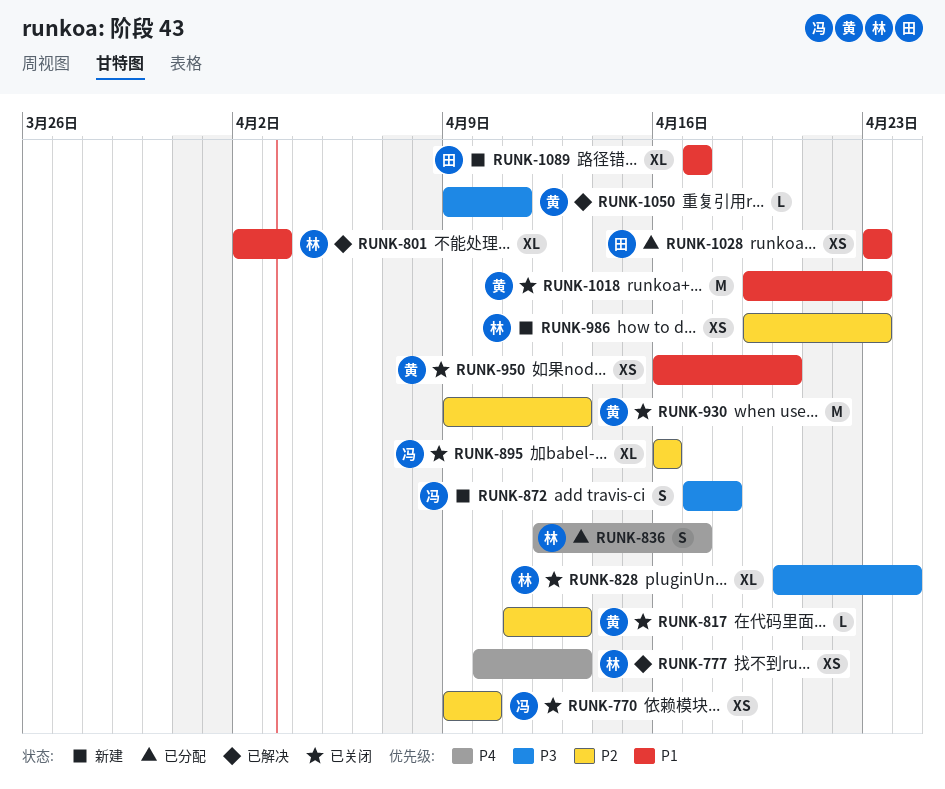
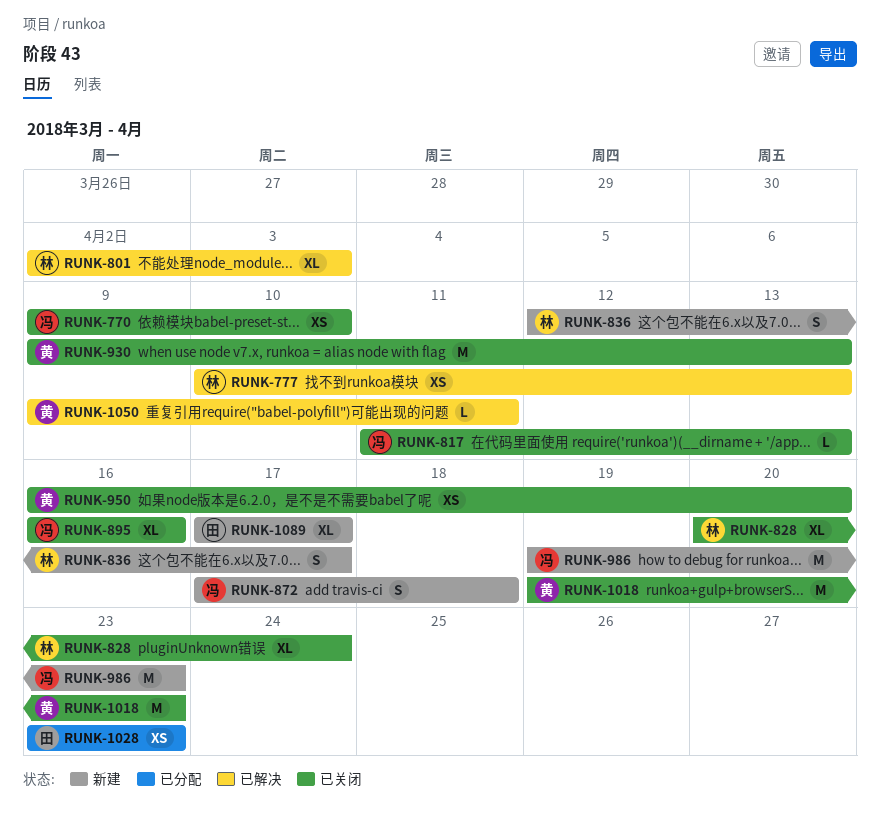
RUNK-817, owner: 黄 -> 冯
RUNK-836, status: 已分配 -> 新建
RUNK-986, owner: 林 -> 冯
RUNK-986, estimate: XS -> M

